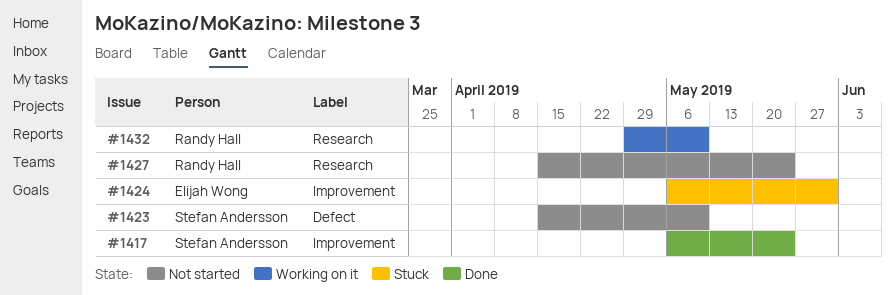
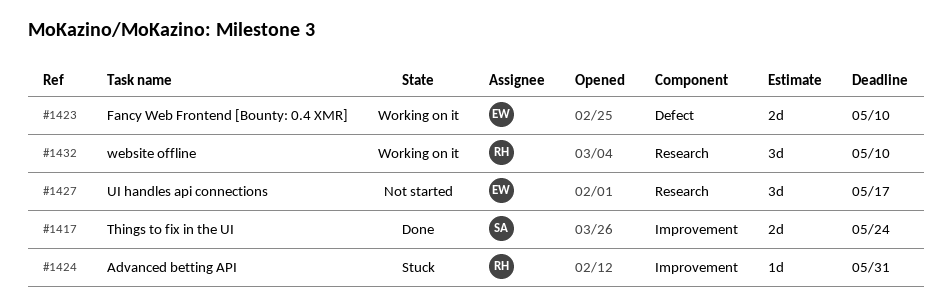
#1423, status: Not started -> Working on it
#1423, owner: Stefan Andersson -> Elijah Wong
#1424, owner: Elijah Wong -> Randy Hall
#1427, owner: Randy Hall -> Elijah Wong
#1427, due: May 24 -> May 17

